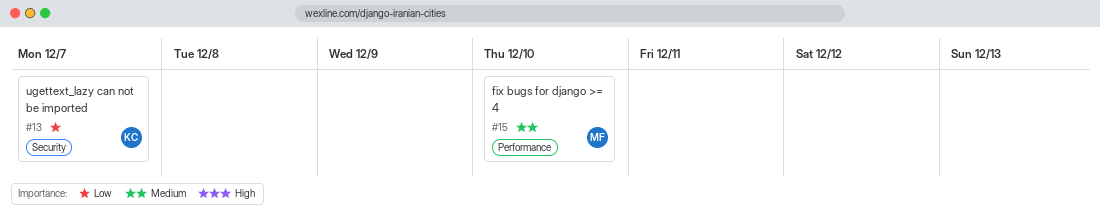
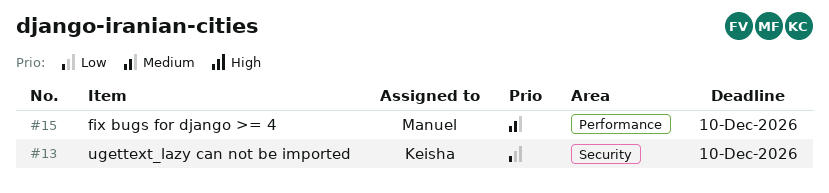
#13, due: Dec 7 -> Dec 10

